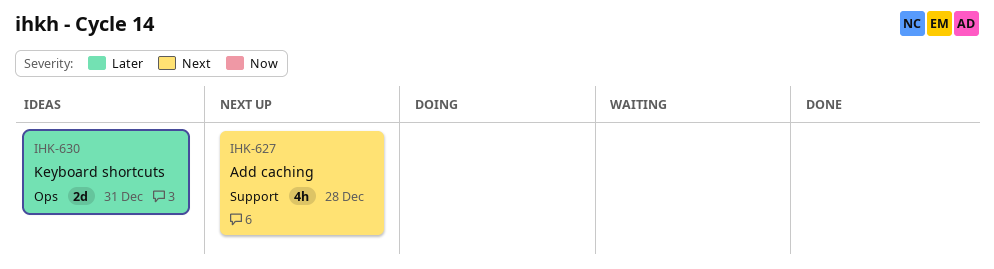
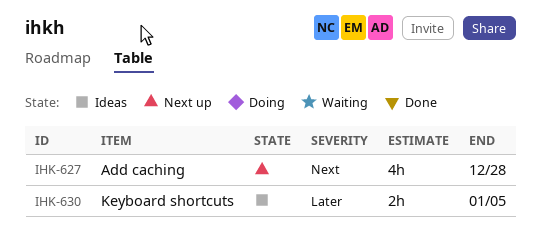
IHK-630, estimate: 2d -> 2h
IHK-630, due: Dec 31 -> Jan 5

